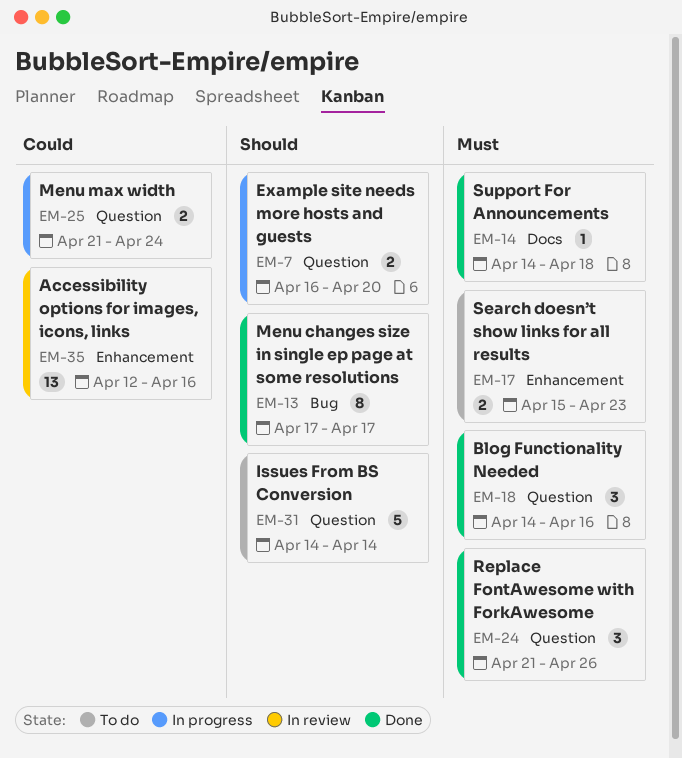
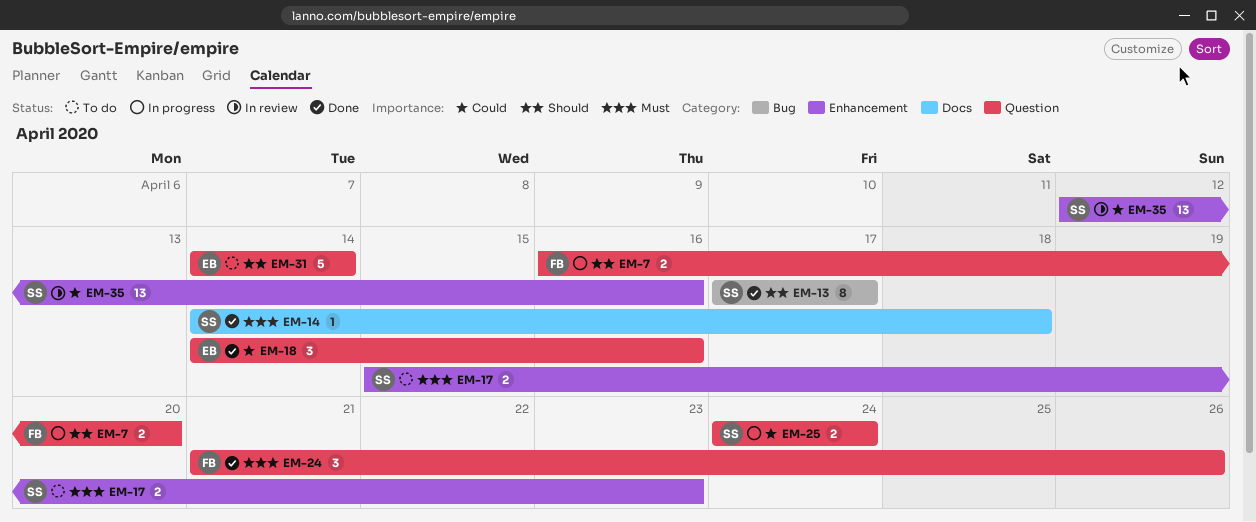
EM-18, priority: Must -> Could
EM-25, start: Apr 21 -> Apr 24

